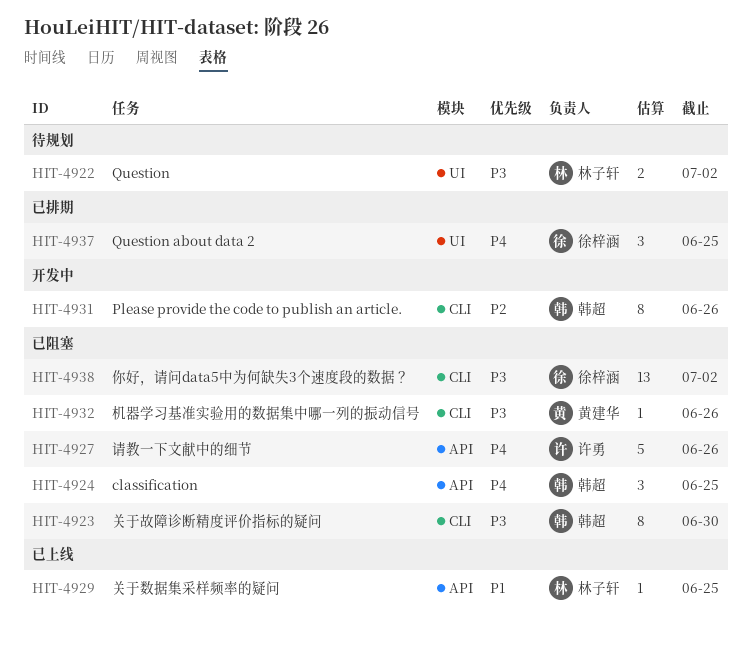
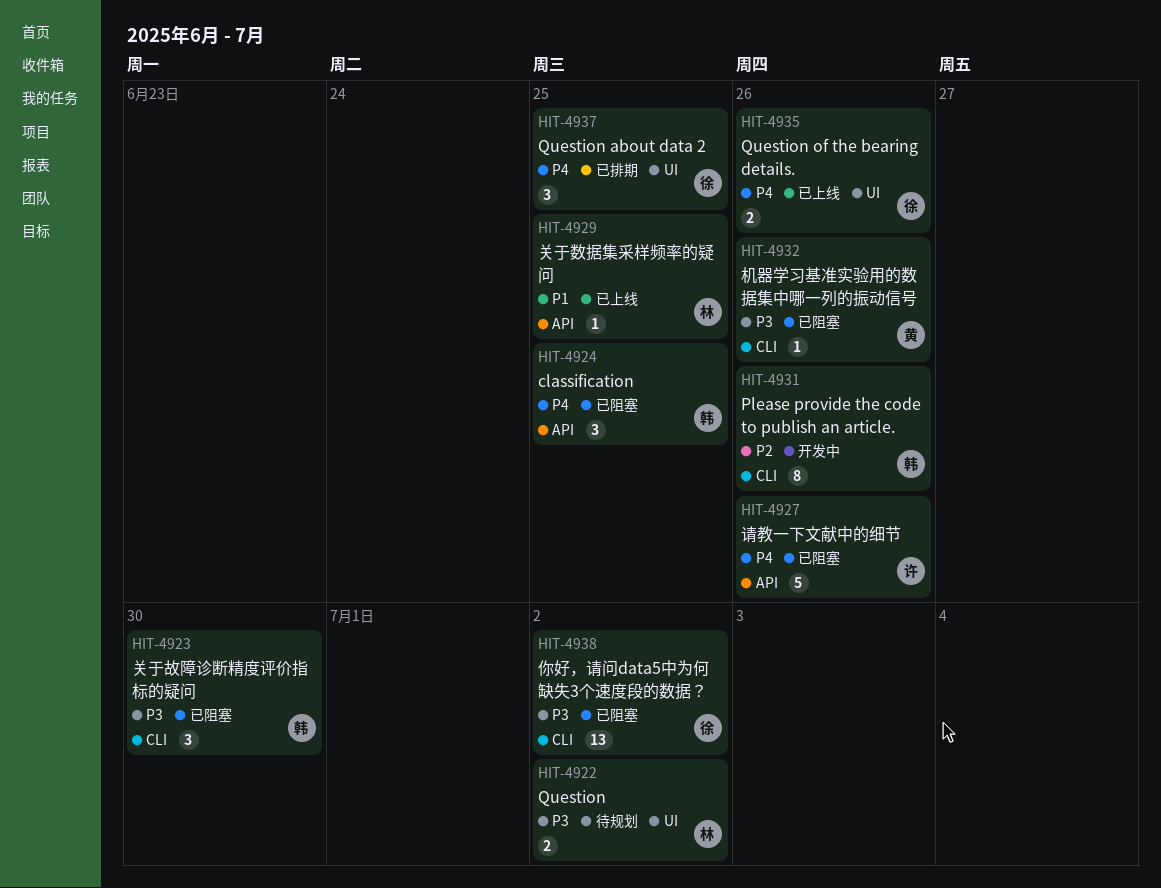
HIT-4923, estimate: 8 -> 3
HIT-4935: none -> present

